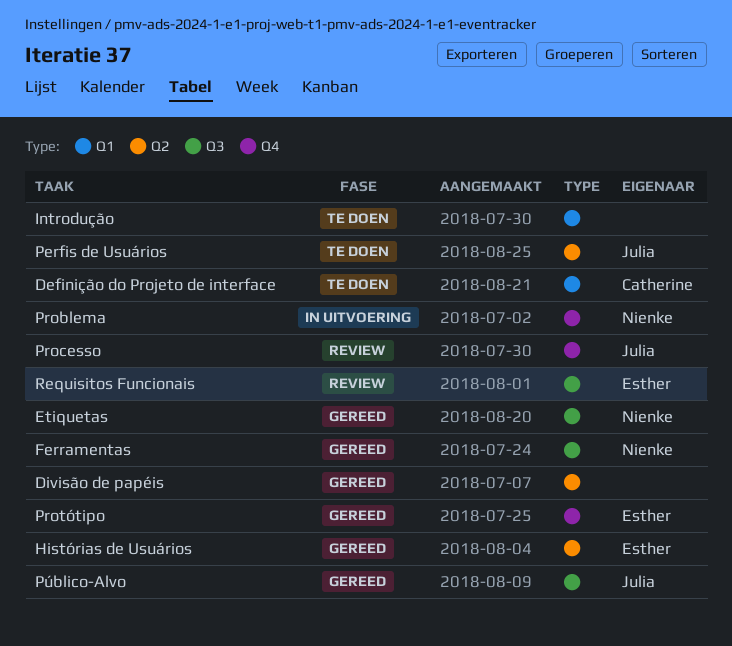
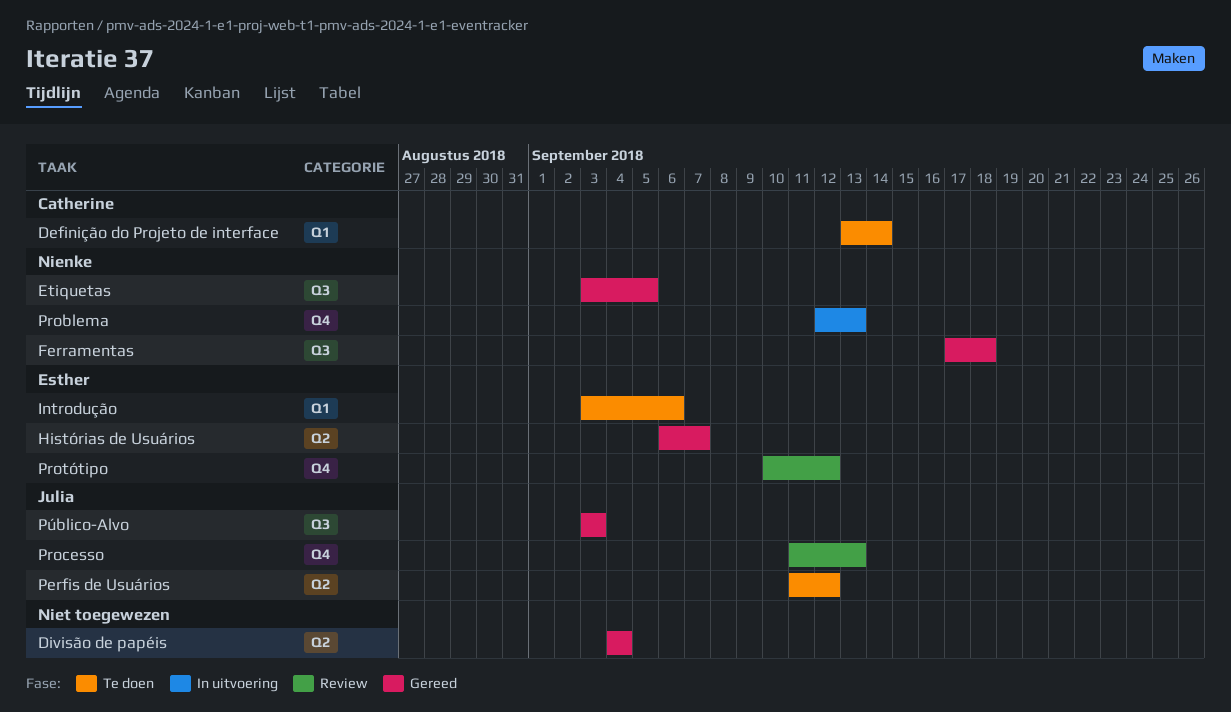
Introdução, owner: none -> Esther
Protótipo, status: Gereed -> Review
Requisitos Funcionais: present -> none

